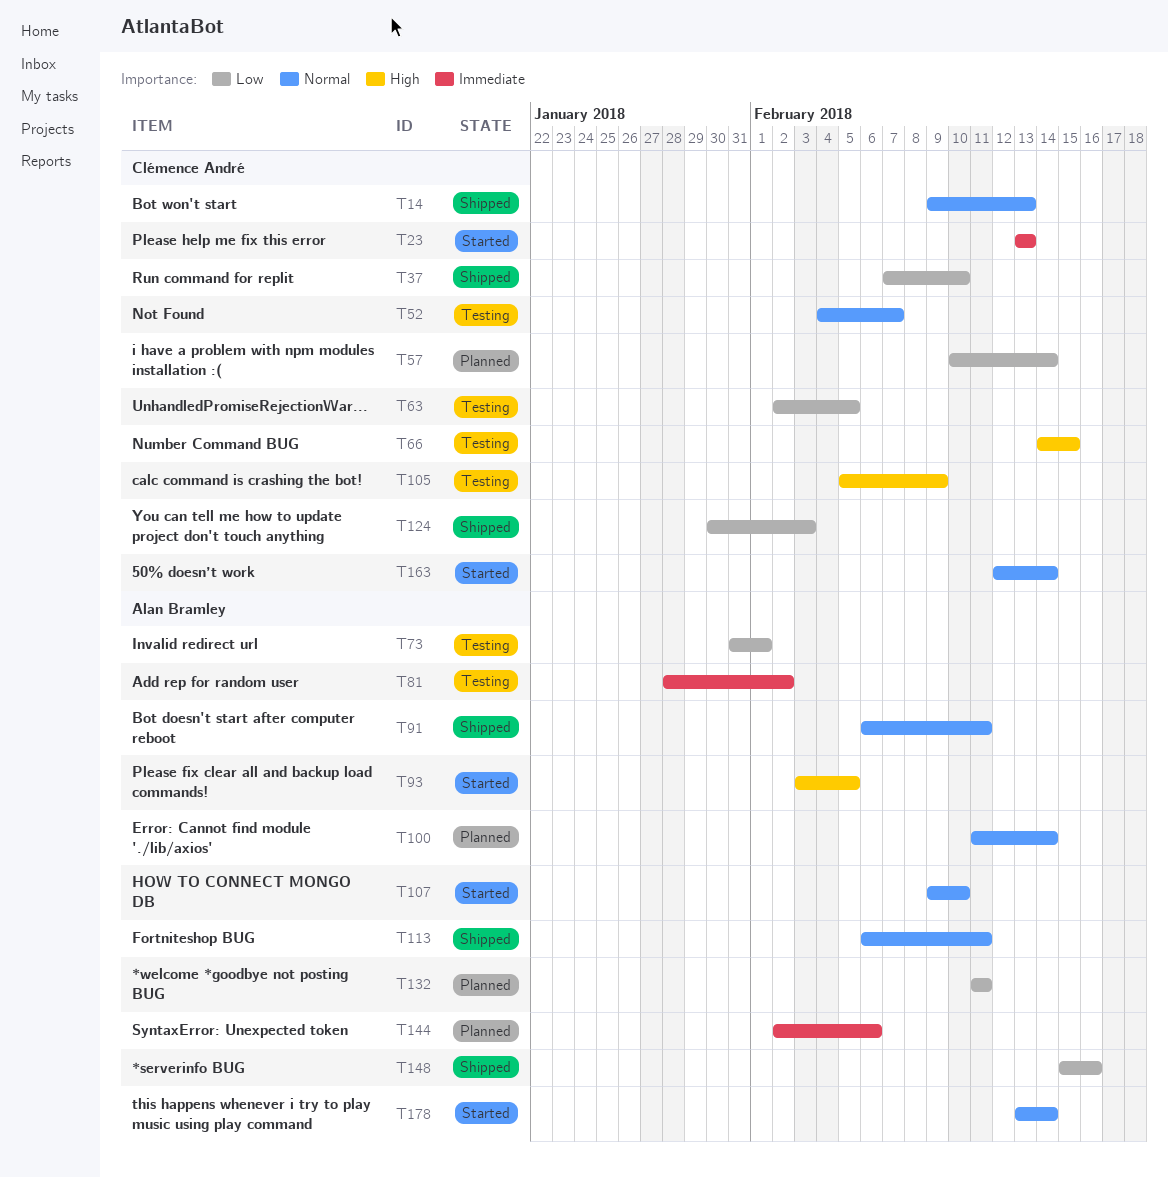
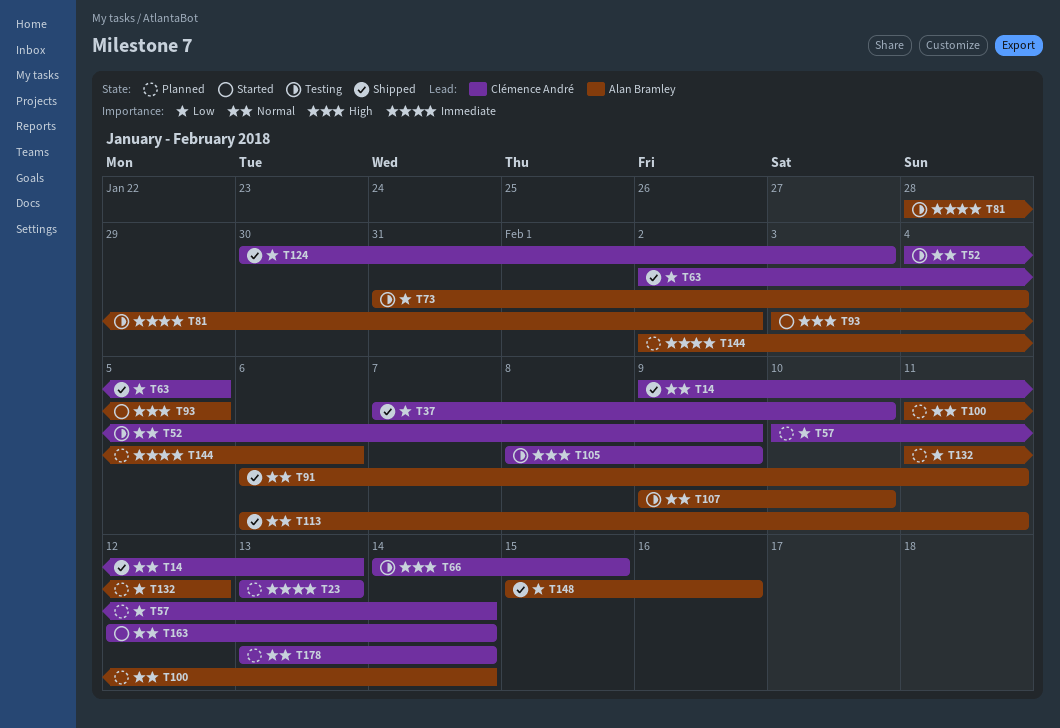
T23, status: Started -> Planned
T52, due: Feb 7 -> Feb 9
T63, status: Testing -> Shipped
T73, due: Feb 1 -> Feb 4
T105, start: Feb 5 -> Feb 8
T107, status: Started -> Testing
T132, due: Feb 11 -> Feb 12
T178, status: Started -> Planned
T178, owner: Alan Bramley -> Clémence André

